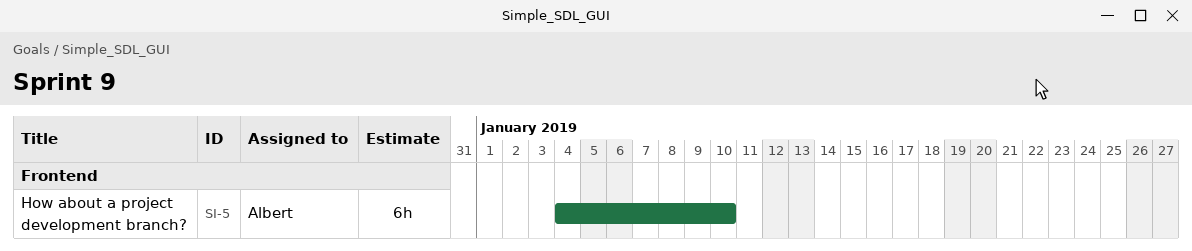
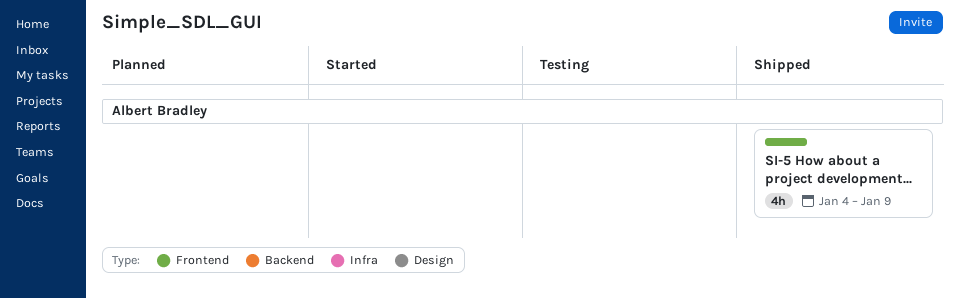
SI-5, estimate: 6h -> 4h
SI-5, due: Jan 10 -> Jan 9

